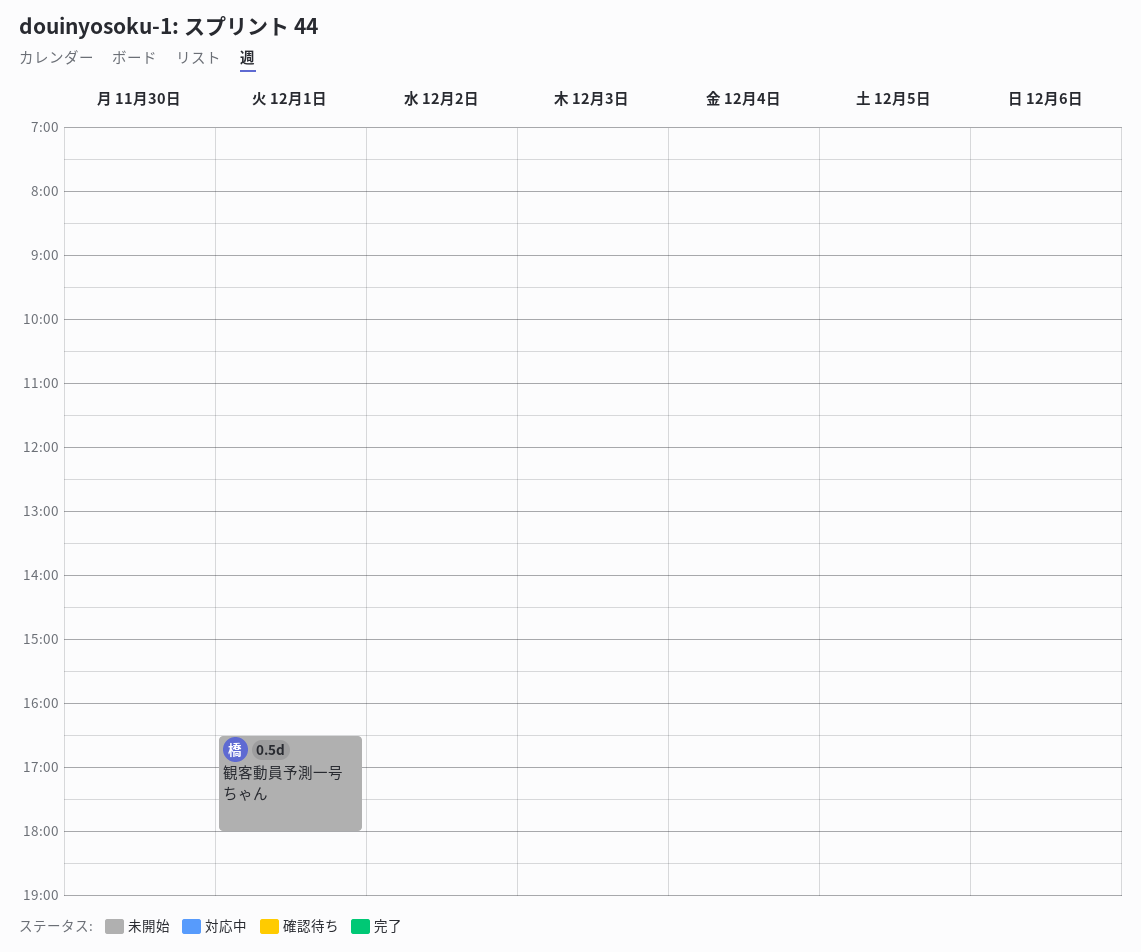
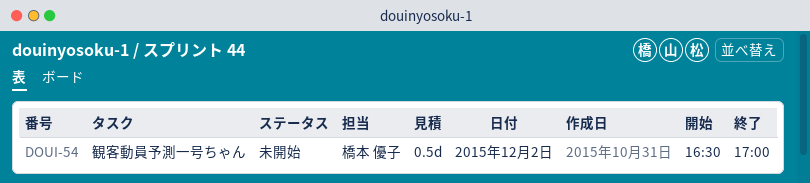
観客動員予測一号ちゃん, day: Dec 1 -> Dec 2
観客動員予測一号ちゃん, ends: 18:00 -> 17:00

